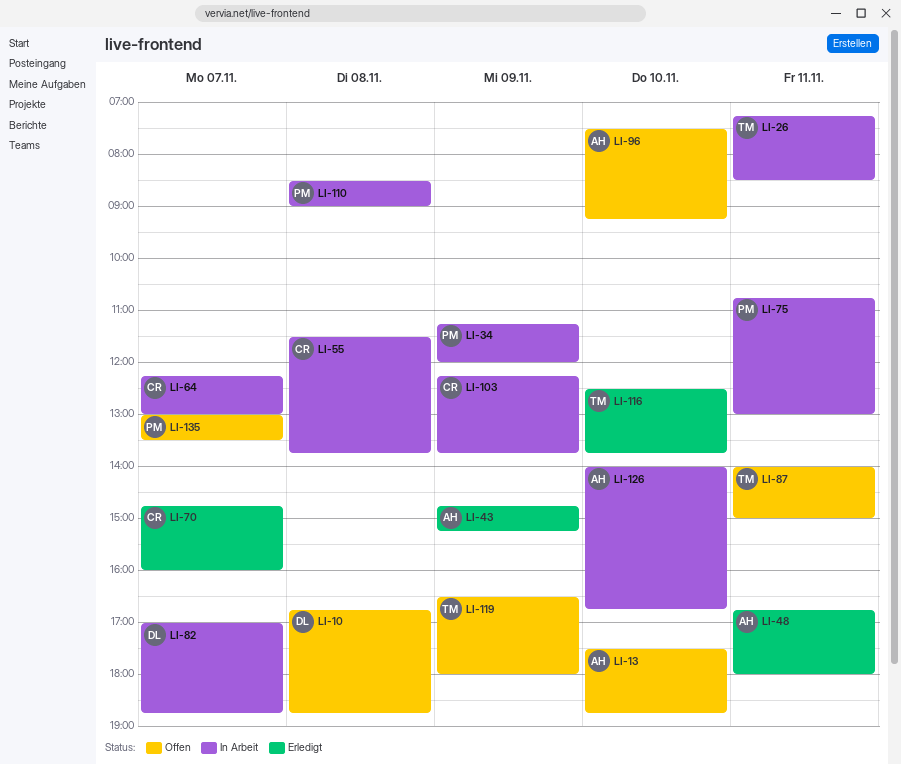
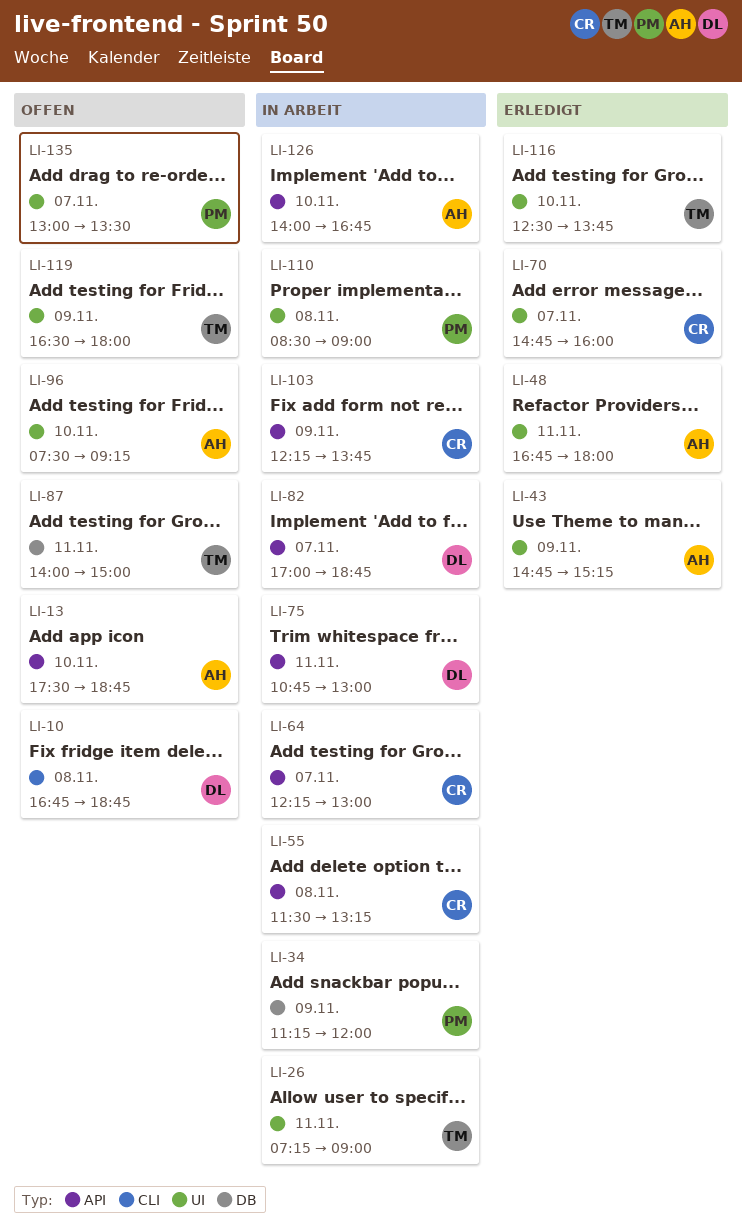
LI-26, ends: 08:30 -> 09:00
LI-55, ends: 13:45 -> 13:15
LI-75, owner: PM -> DL

